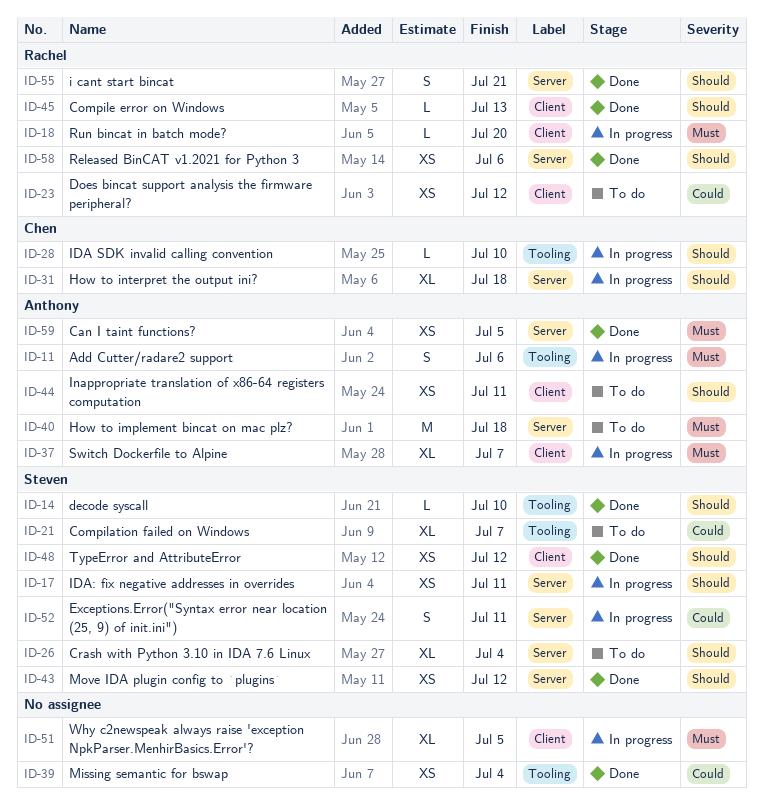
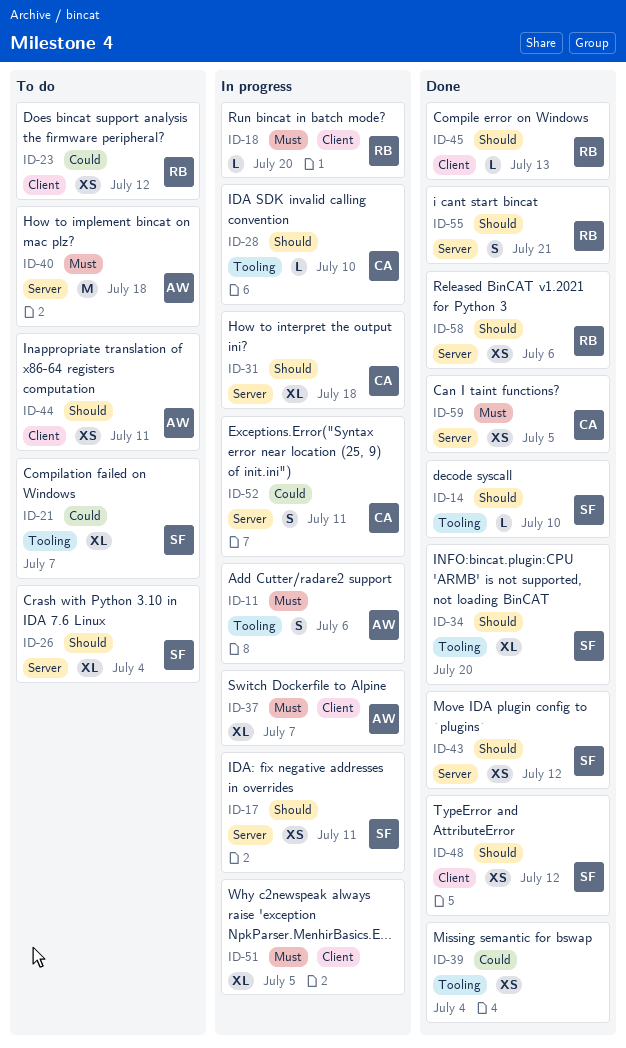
ID-34: none -> present
ID-52, owner: Steven -> Chen
ID-59, owner: Anthony -> Chen

